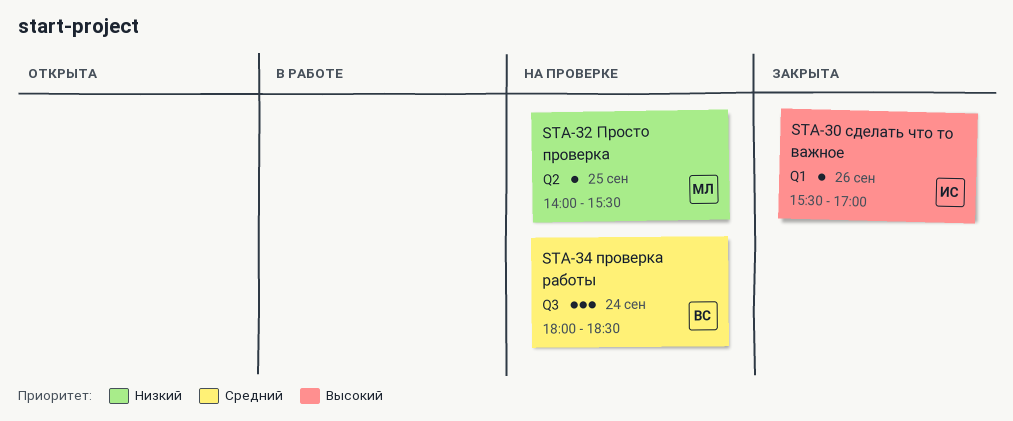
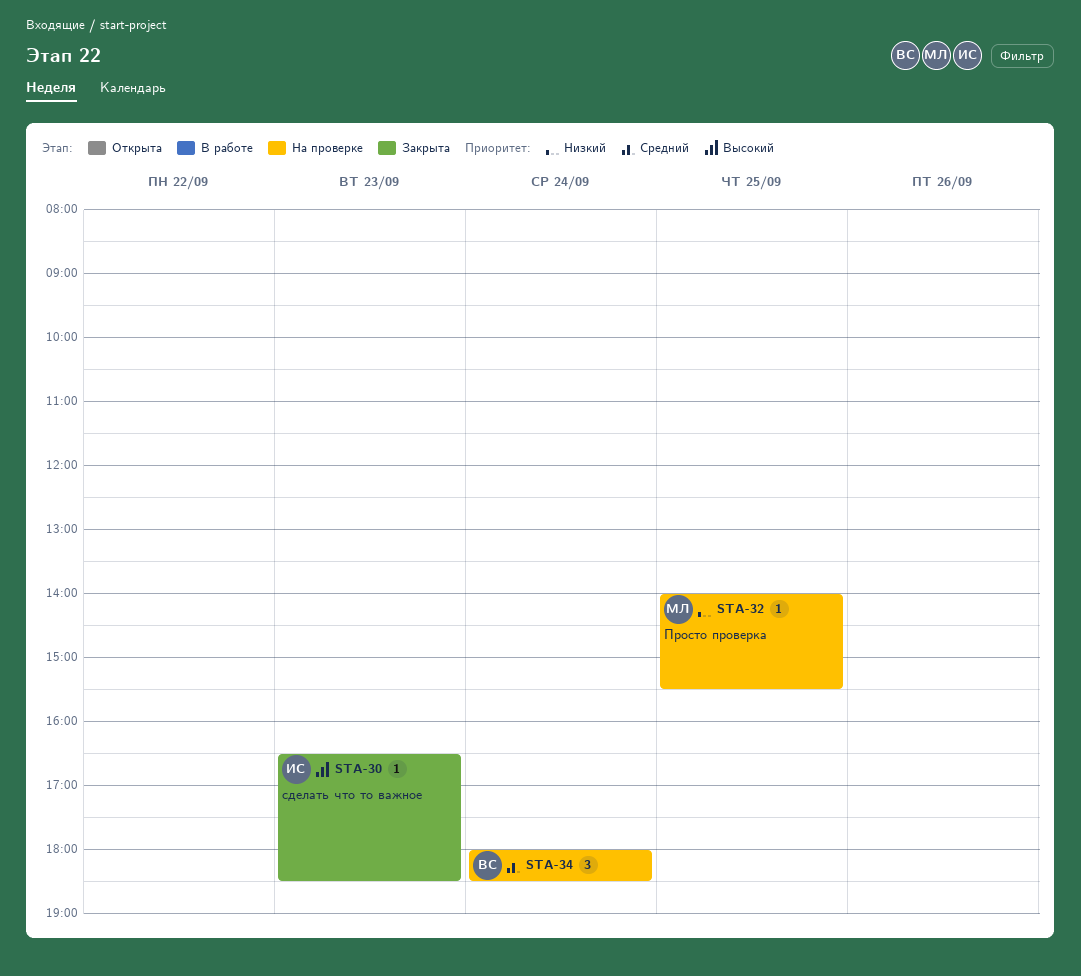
STA-30, day: Sep 26 -> Sep 23
STA-30, begins: 15:30 -> 16:30
STA-30, ends: 17:00 -> 18:30

